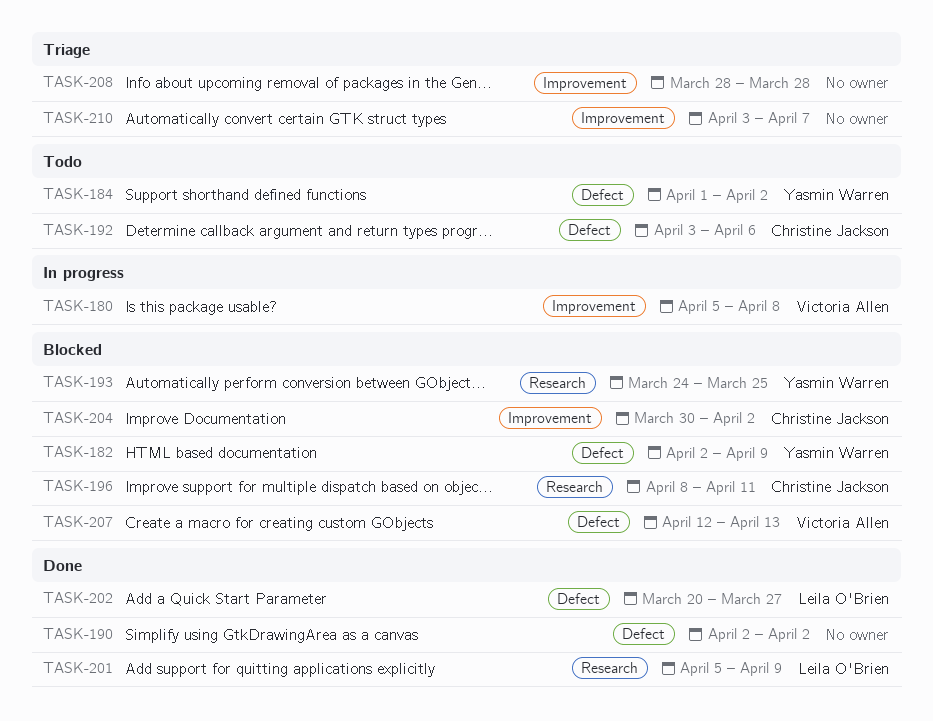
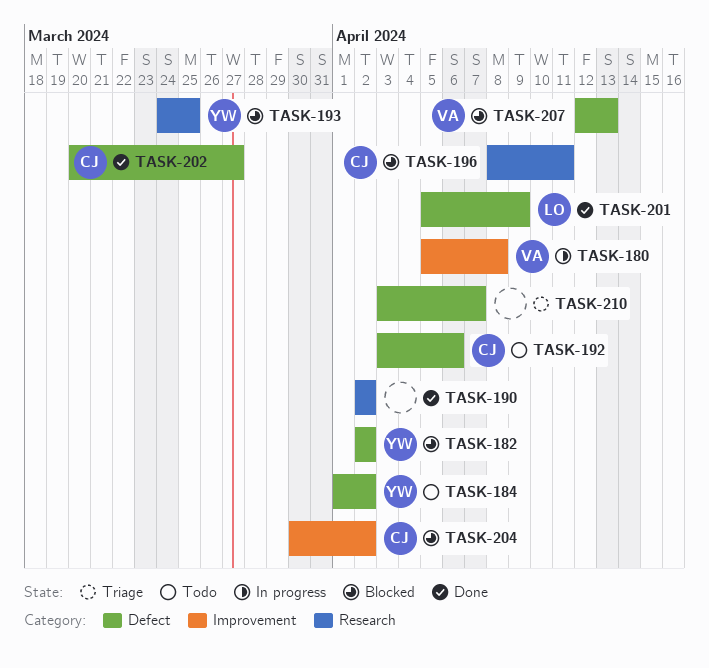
TASK-182, due: Apr 9 -> Apr 2
TASK-190, label: Defect -> Research
TASK-201, label: Research -> Defect
TASK-202, owner: Leila O'Brien -> Christine Jackson
TASK-208: present -> none
TASK-210, label: Improvement -> Defect

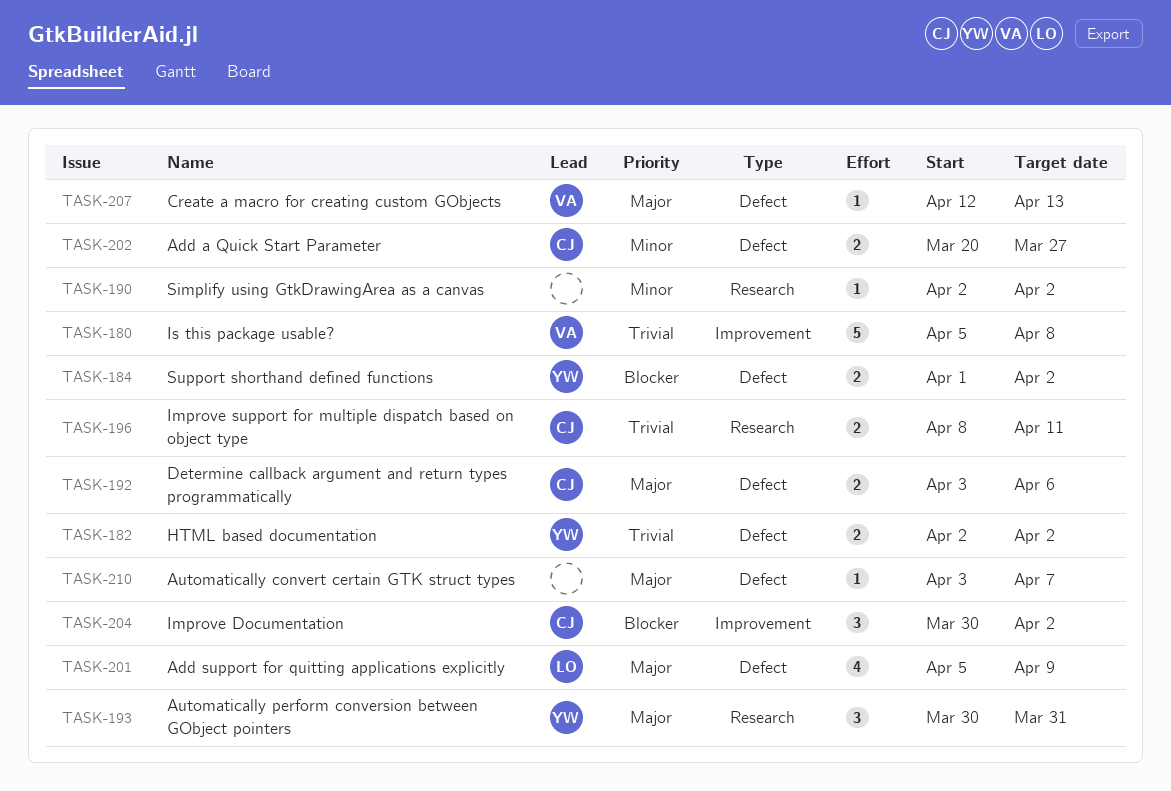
TASK-193, start: Mar 24 -> Mar 30
TASK-193, due: Mar 25 -> Mar 31

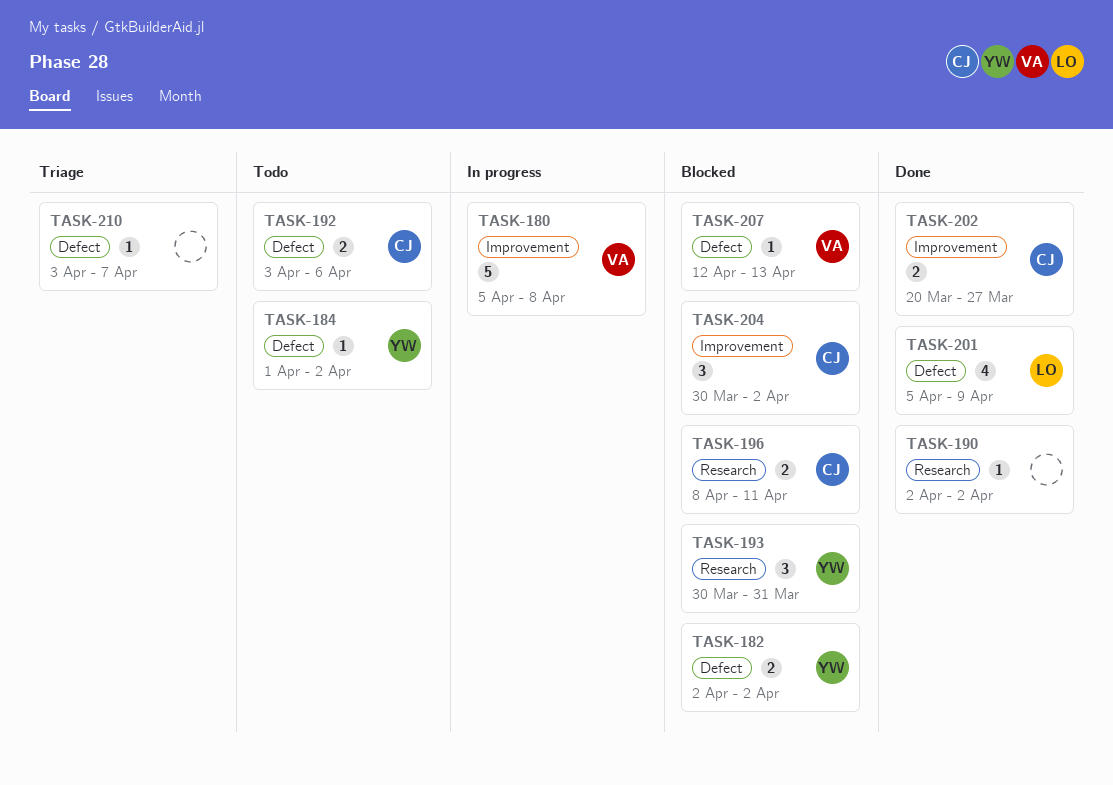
TASK-184, estimate: 2 -> 1
TASK-202, label: Defect -> Improvement

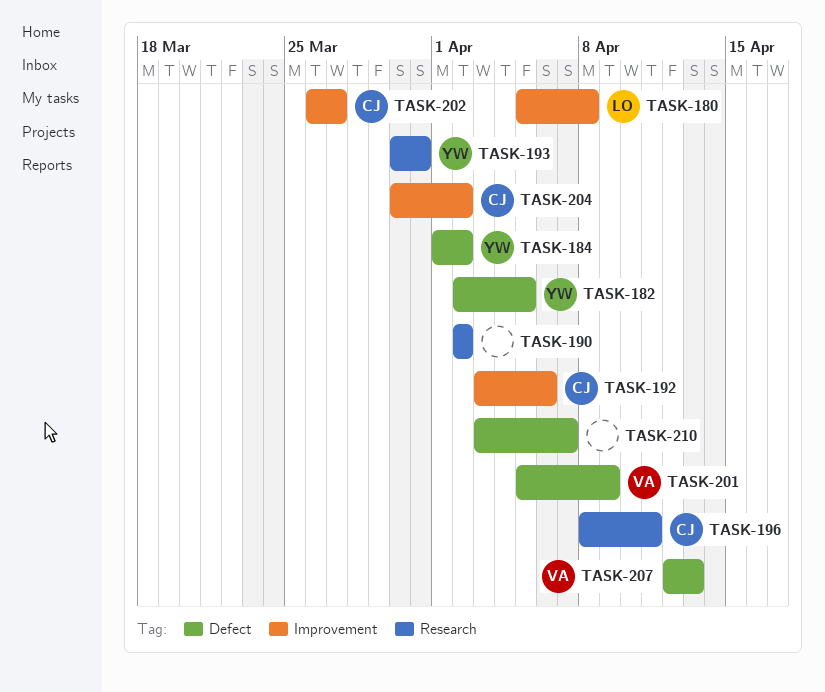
TASK-180, owner: VA -> LO
TASK-182, due: Apr 2 -> Apr 5
TASK-192, label: Defect -> Improvement
TASK-201, owner: LO -> VA
TASK-202, start: Mar 20 -> Mar 26

